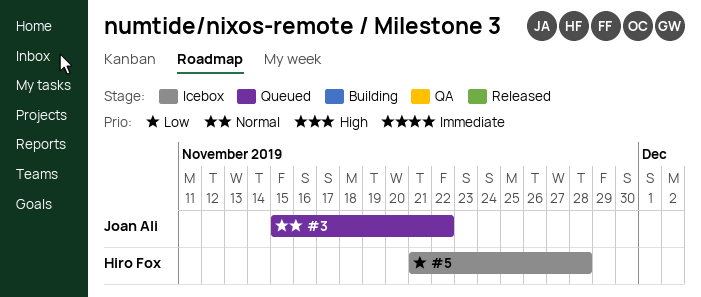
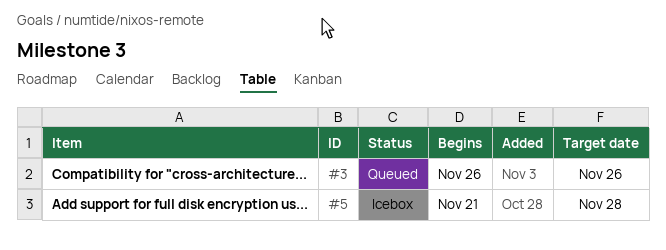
#3, start: Nov 15 -> Nov 26
#3, due: Nov 22 -> Nov 26

